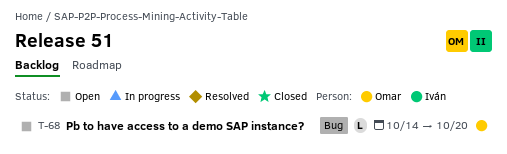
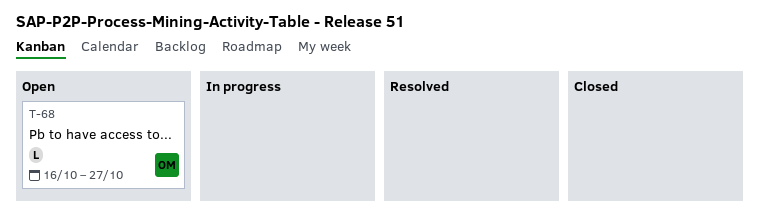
T-68, start: Oct 14 -> Oct 16
T-68, due: Oct 20 -> Oct 27

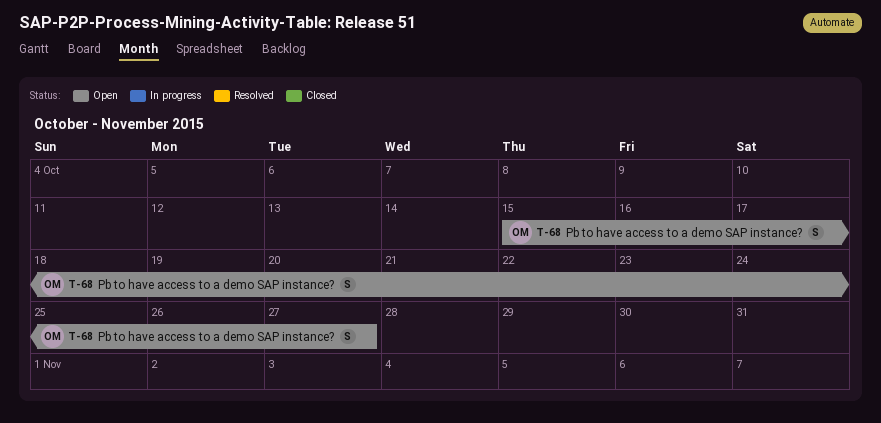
T-68, estimate: L -> S
T-68, start: Oct 16 -> Oct 15

